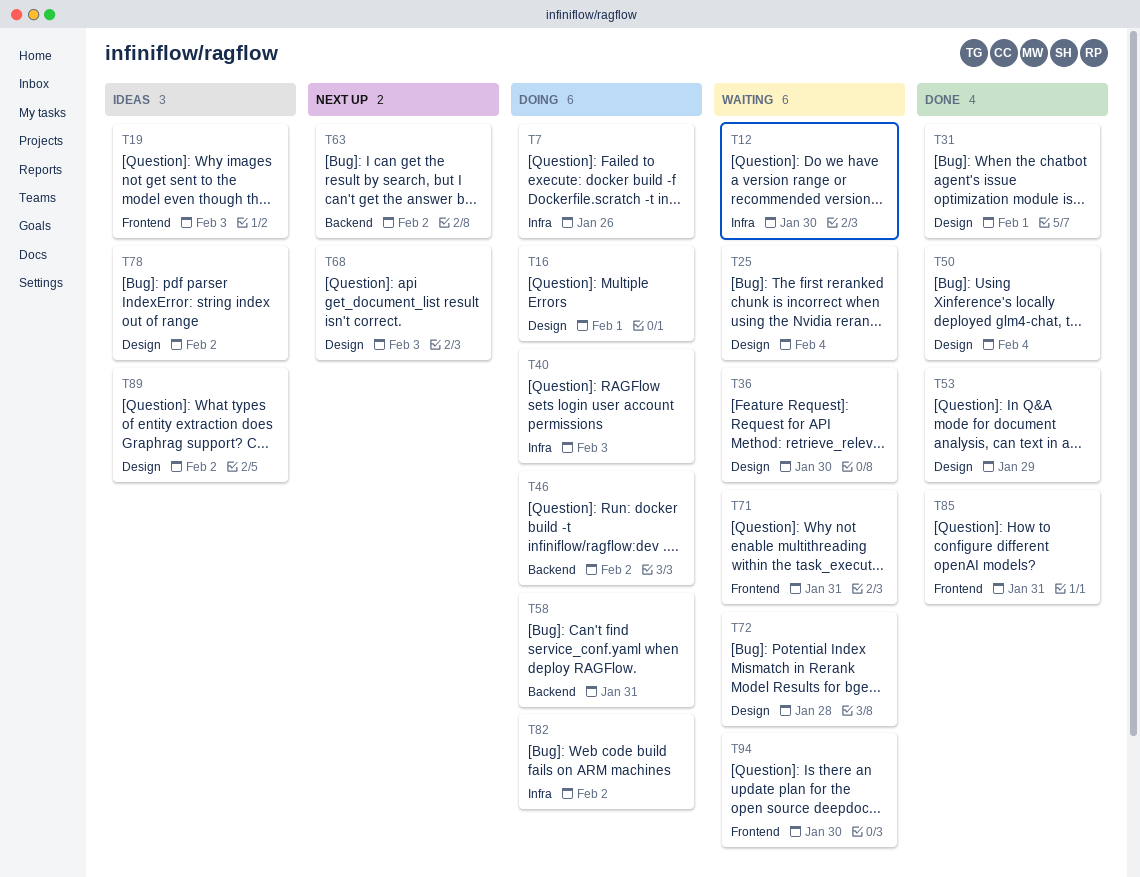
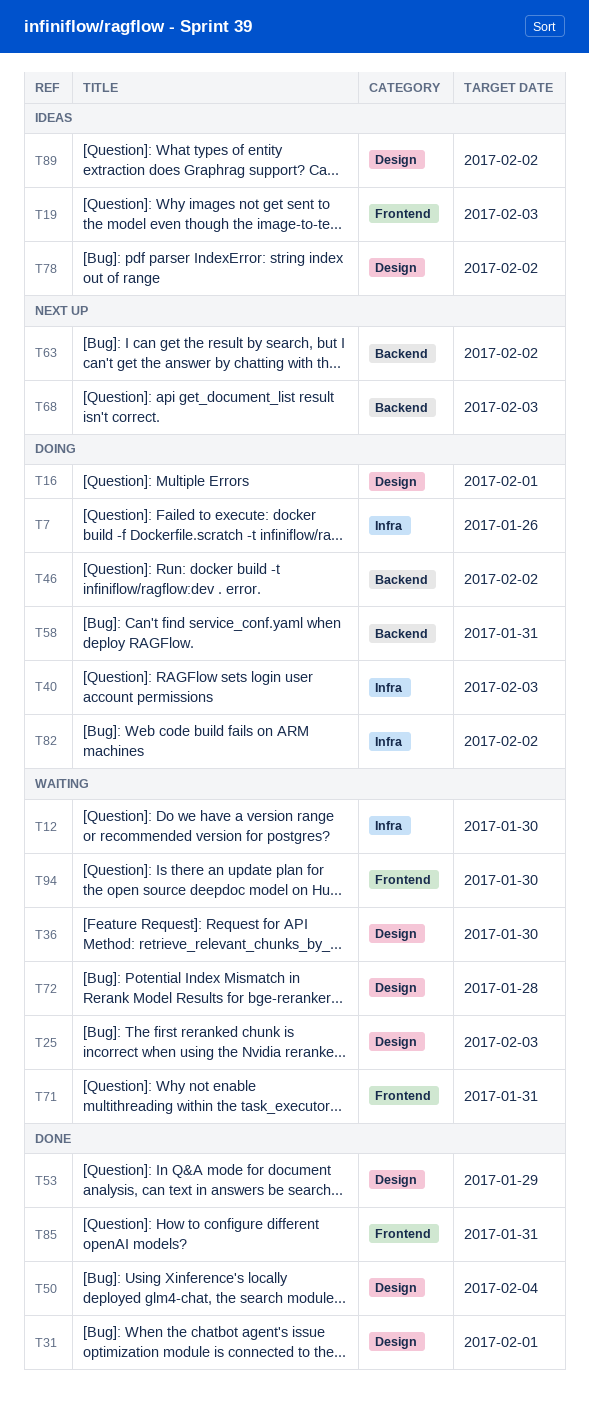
T25, due: Feb 4 -> Feb 3
T68, label: Design -> Backend

